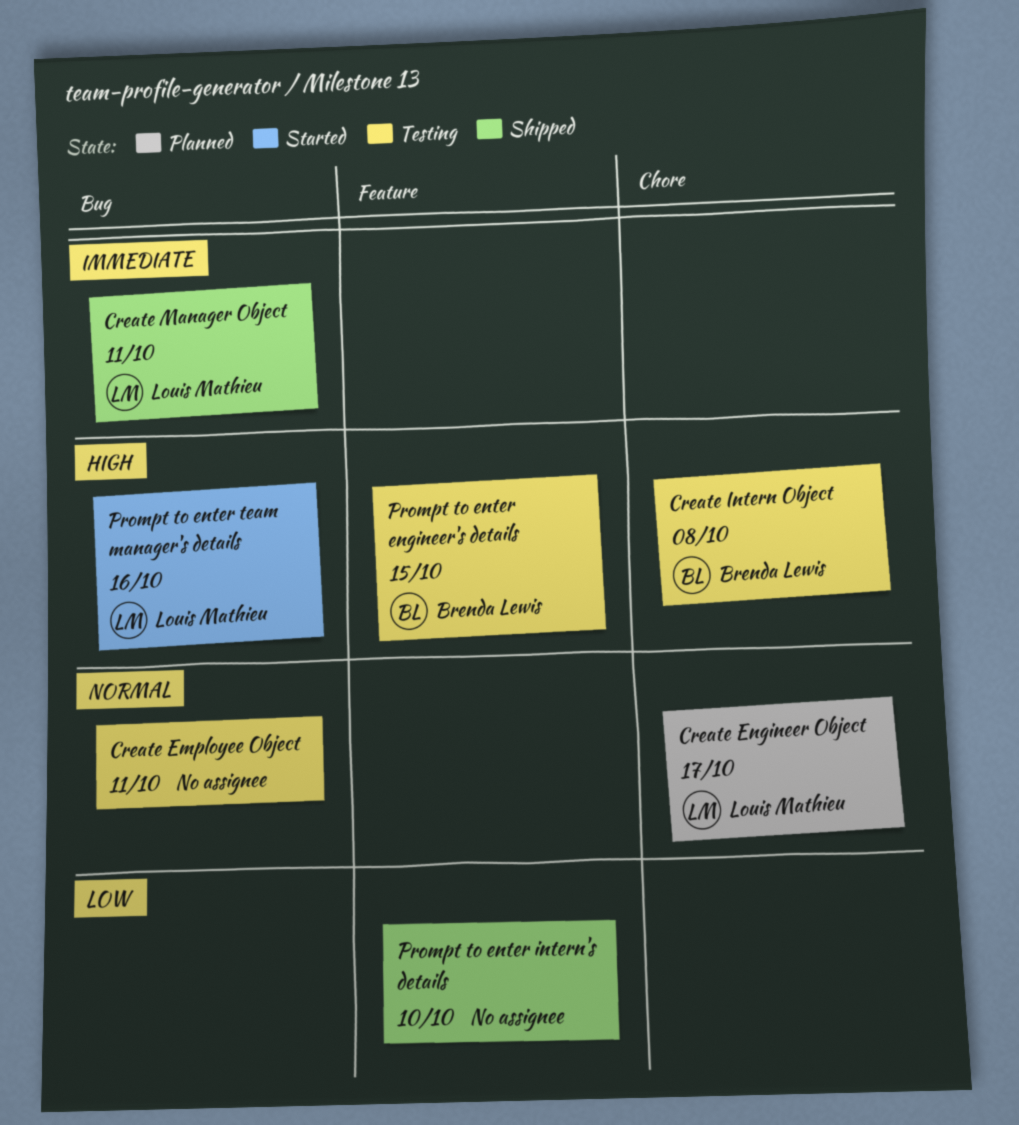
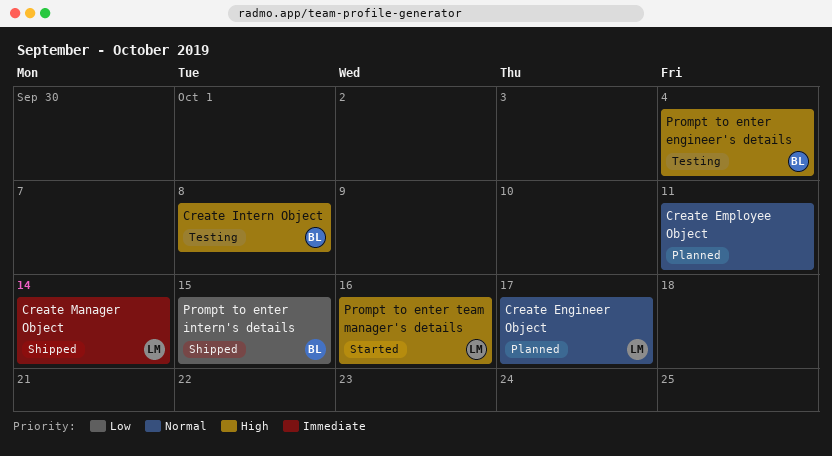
Create Employee Object, status: Testing -> Planned
Create Manager Object, due: Oct 11 -> Oct 14
Prompt to enter engineer's details, due: Oct 15 -> Oct 4
Prompt to enter intern's details, owner: none -> Brenda Lewis
Prompt to enter intern's details, due: Oct 10 -> Oct 15

